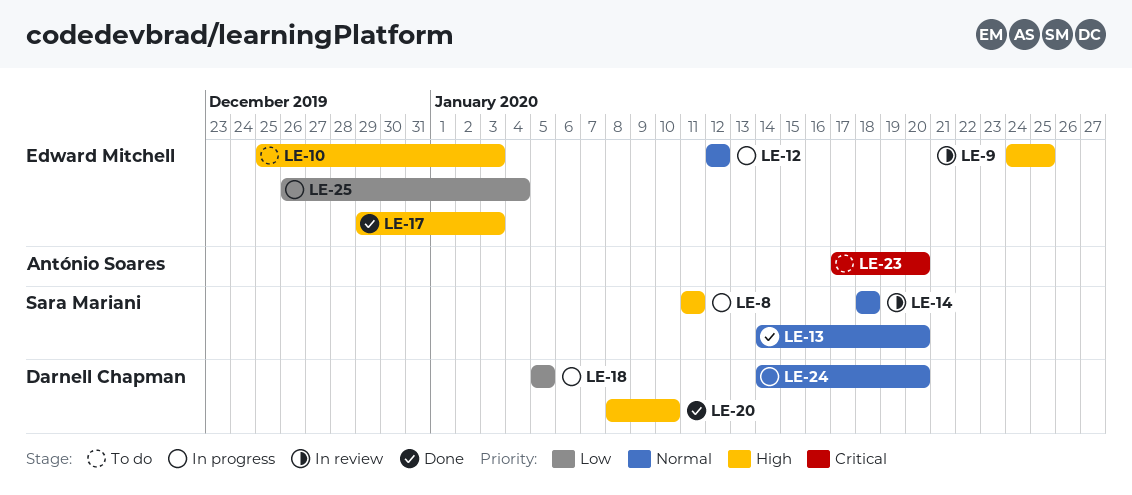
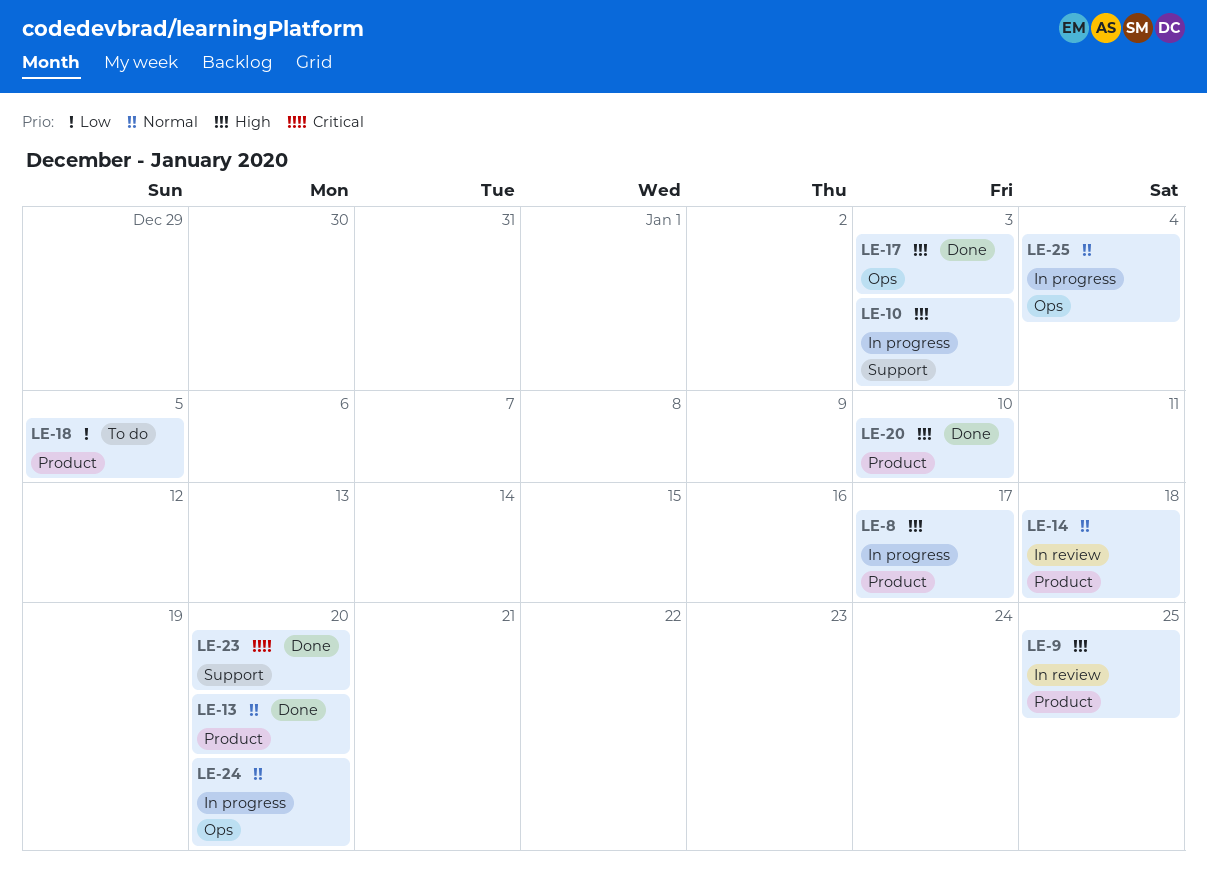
LE-8, due: Jan 11 -> Jan 17
LE-10, status: To do -> In progress
LE-12: present -> none
LE-18, status: In progress -> To do
LE-23, status: To do -> Done
LE-25, priority: Low -> Normal

